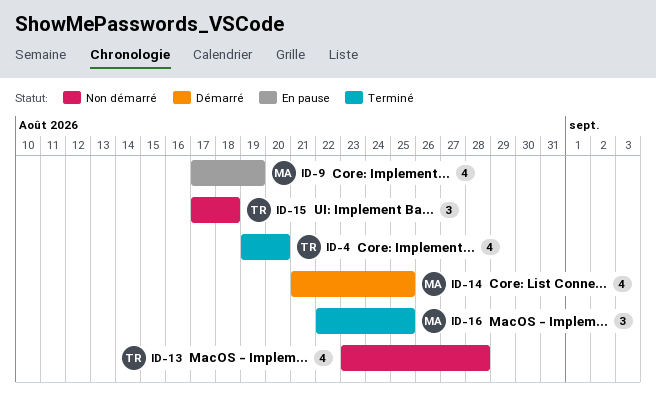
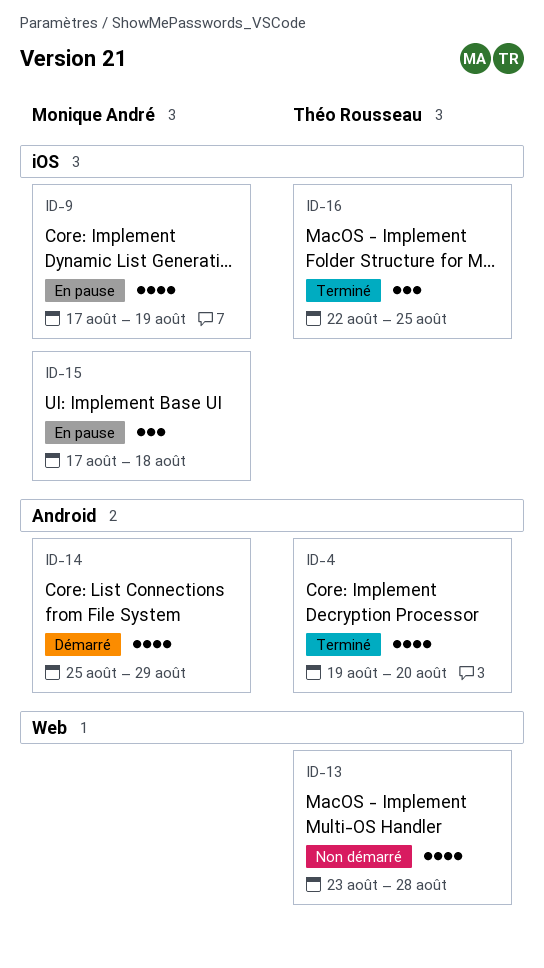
ID-14, start: Aug 21 -> Aug 25
ID-14, due: Aug 25 -> Aug 29
ID-15, status: Non démarré -> En pause
ID-15, owner: Théo Rousseau -> Monique André
ID-16, owner: Monique André -> Théo Rousseau

